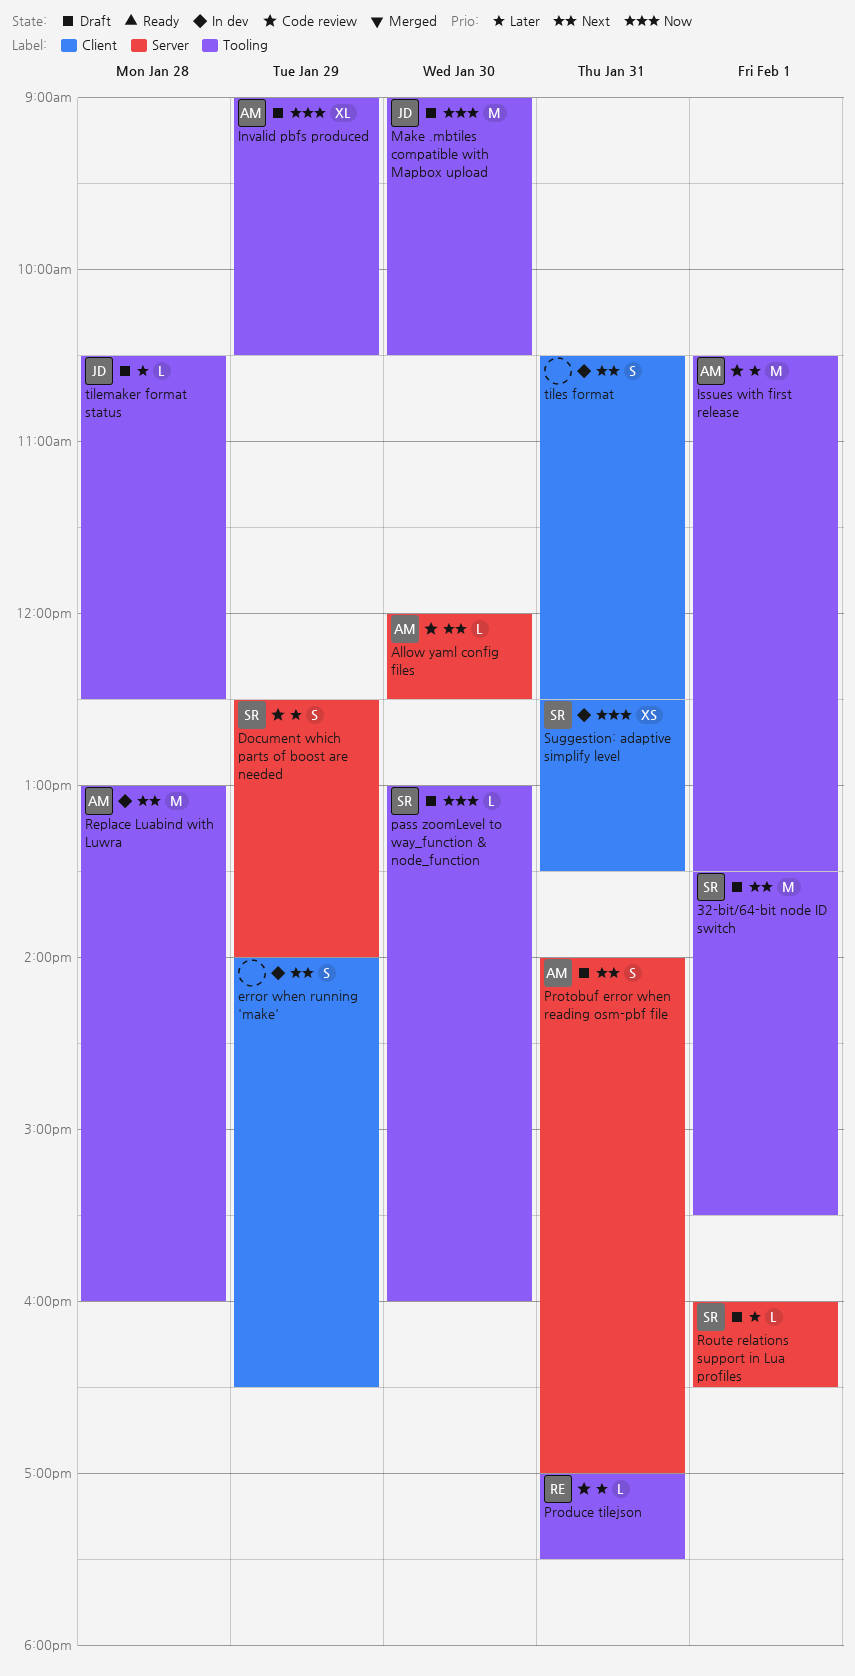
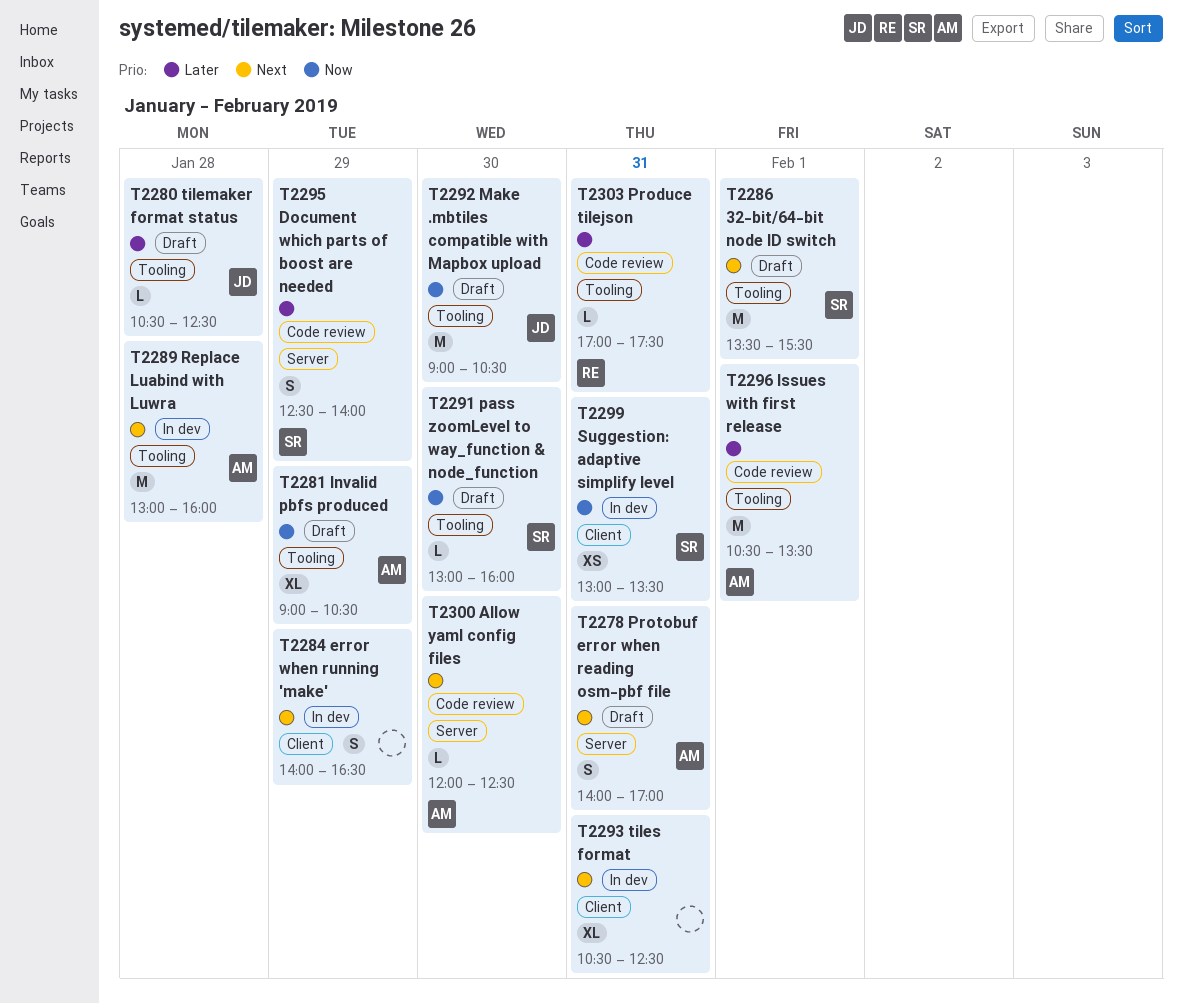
Route relations support in Lua profiles: present -> none
Suggestion: adaptive simplify level, begins: 12:30 -> 13:00
tiles format, estimate: S -> XL

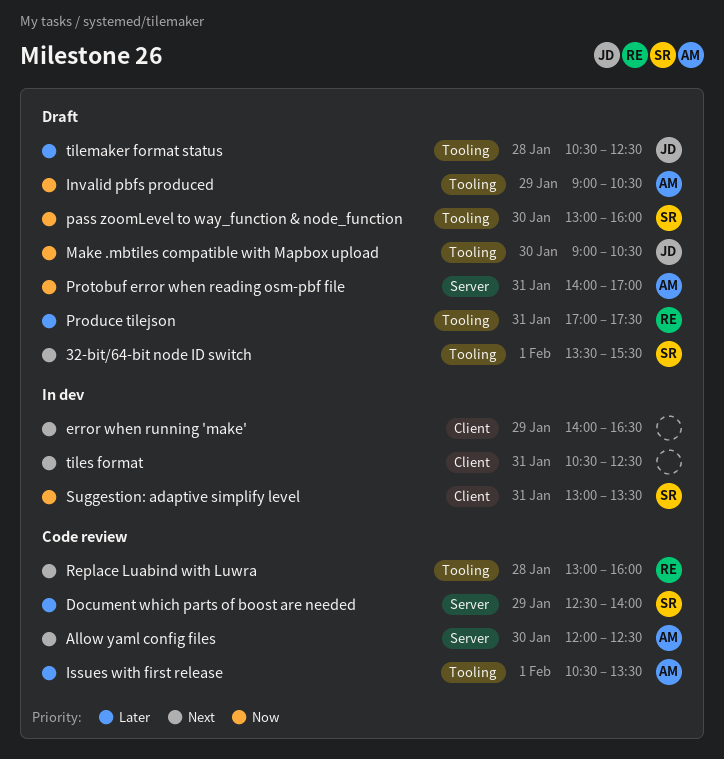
Produce tilejson, status: Code review -> Draft
Protobuf error when reading osm-pbf file, priority: Next -> Now
Replace Luabind with Luwra, status: In dev -> Code review
Replace Luabind with Luwra, owner: AM -> RE

